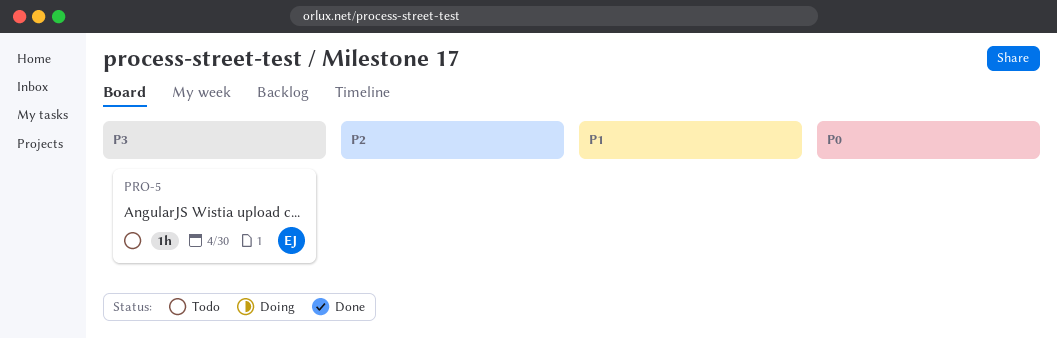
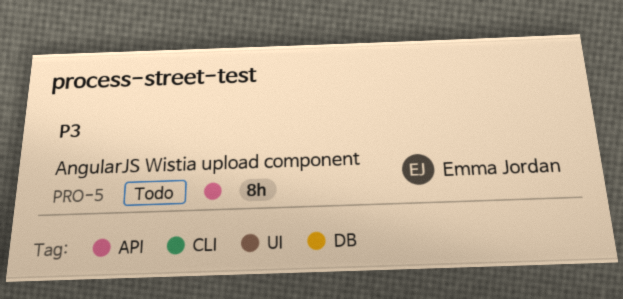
PRO-5, estimate: 1h -> 8h

